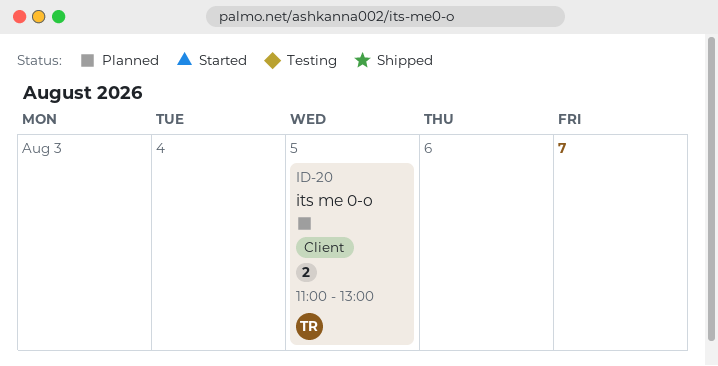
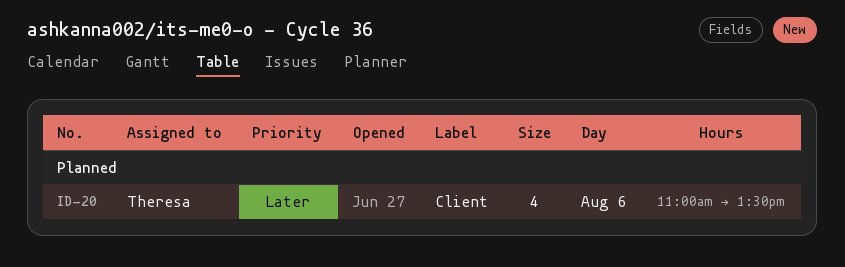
ID-20, estimate: 2 -> 4
ID-20, day: Aug 5 -> Aug 6
ID-20, ends: 13:00 -> 13:30

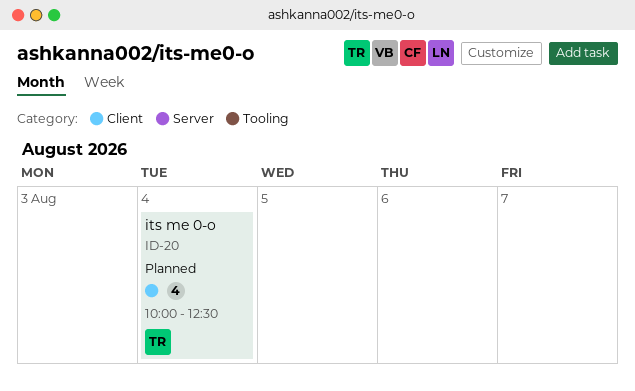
ID-20, day: Aug 6 -> Aug 4
ID-20, begins: 11:00 -> 10:00
ID-20, ends: 13:30 -> 12:30

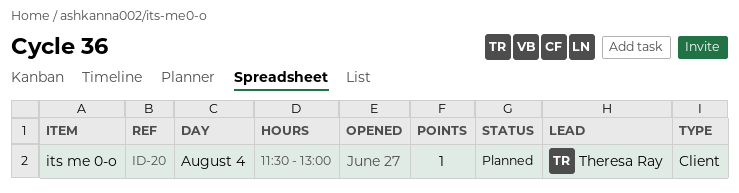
ID-20, estimate: 4 -> 1
ID-20, begins: 10:00 -> 11:30
ID-20, ends: 12:30 -> 13:00

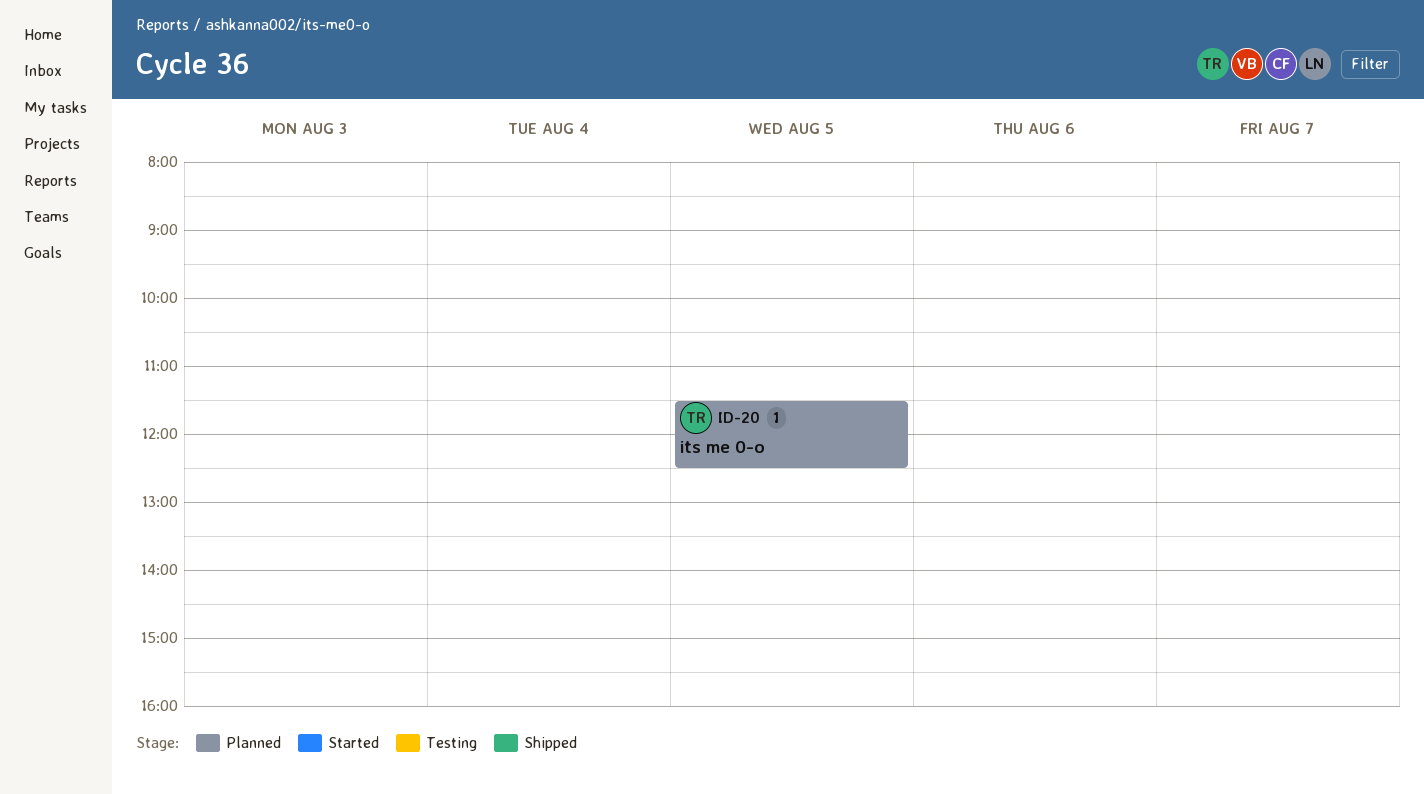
ID-20, day: Aug 4 -> Aug 5
ID-20, ends: 13:00 -> 12:30

